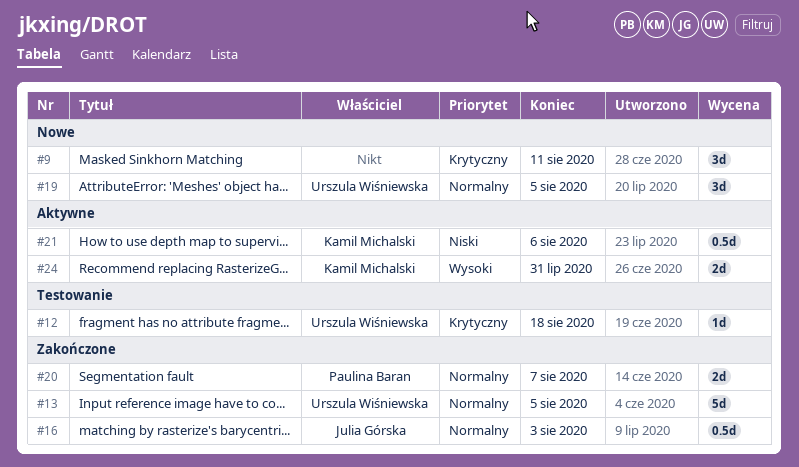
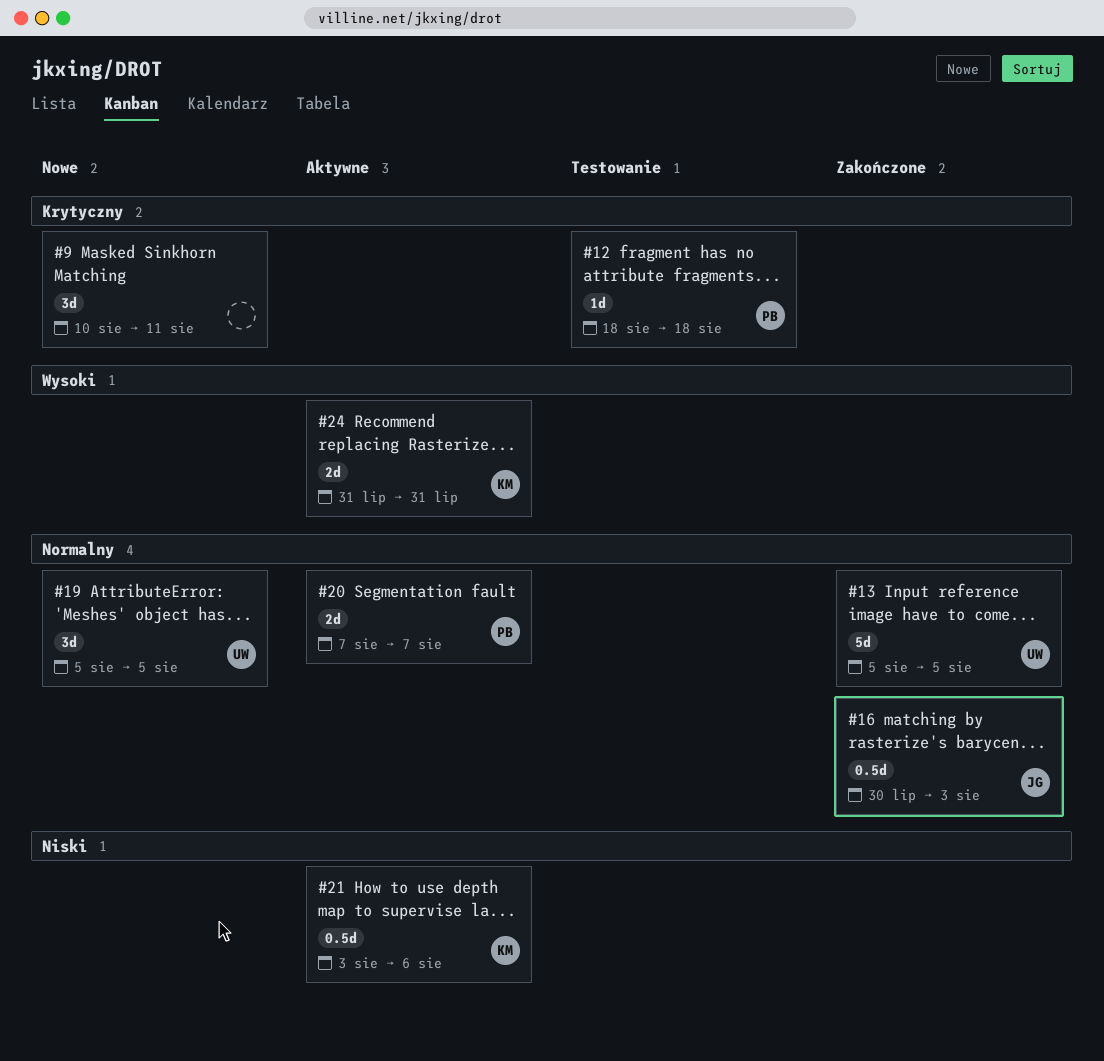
#12, owner: Urszula Wiśniewska -> Paulina Baran
#20, status: Zakończone -> Aktywne

